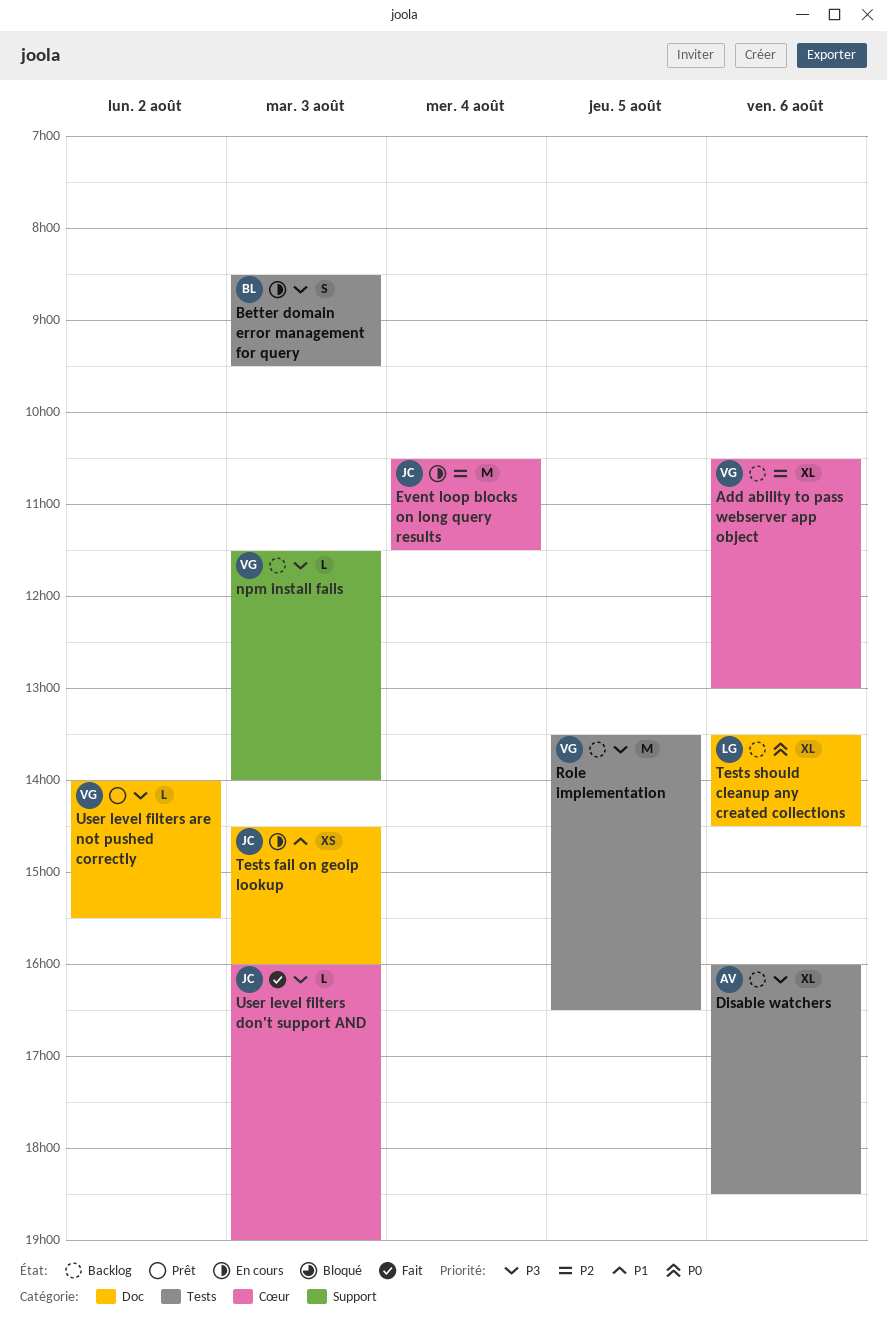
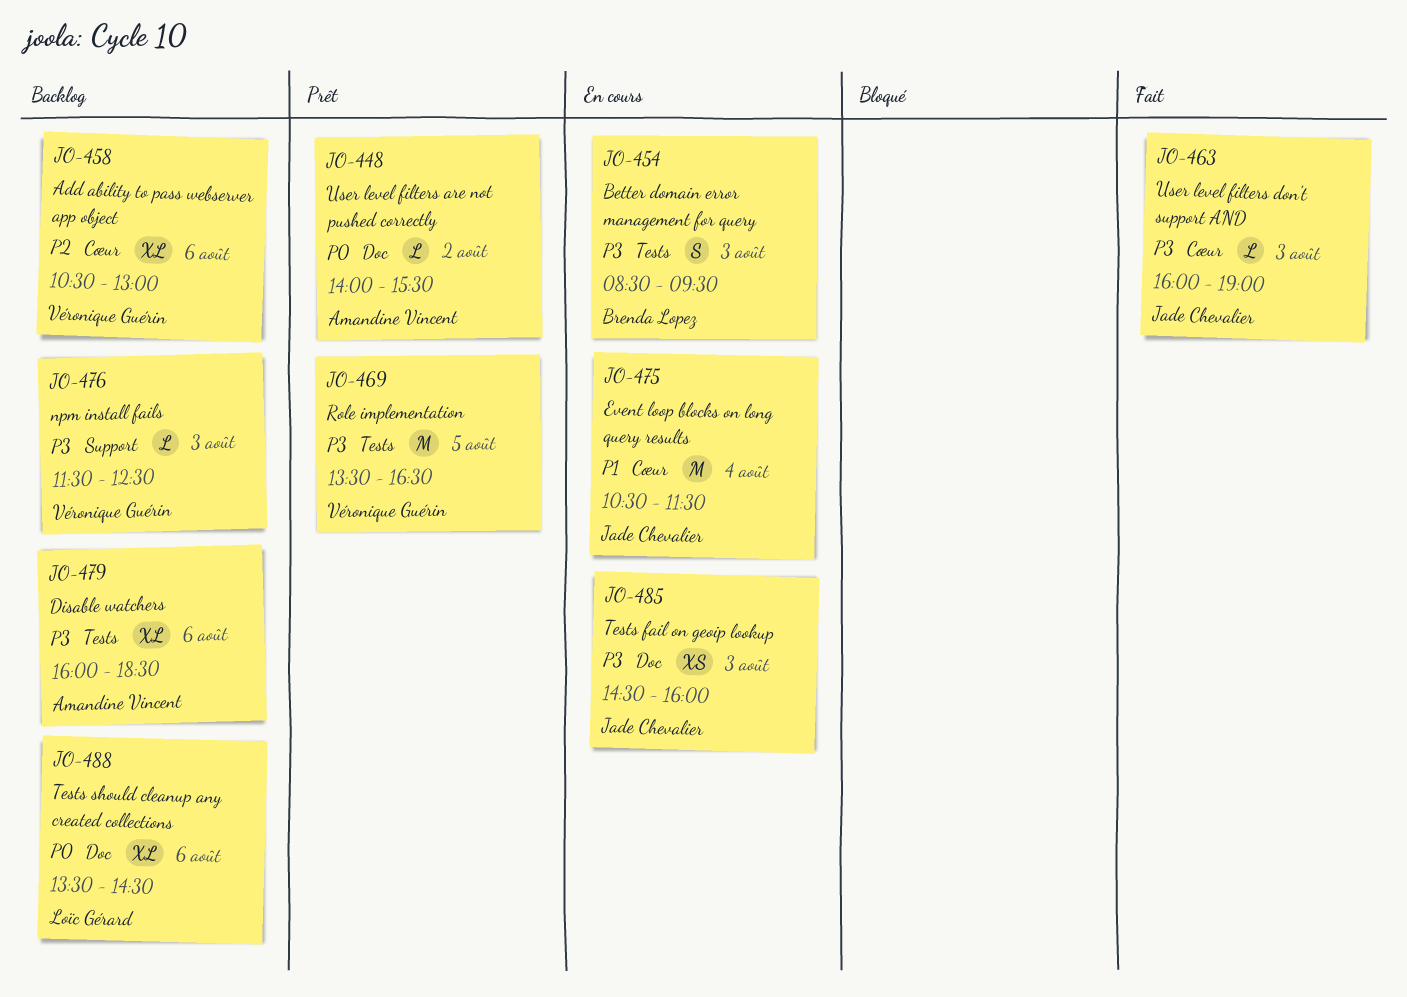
Event loop blocks on long query results, priority: P2 -> P1
npm install fails, ends: 14:00 -> 12:30
Role implementation, status: Backlog -> Prêt
Tests fail on geoip lookup, priority: P1 -> P3
User level filters are not pushed correctly, owner: Véronique Guérin -> Amandine Vincent
User level filters are not pushed correctly, priority: P3 -> P0

